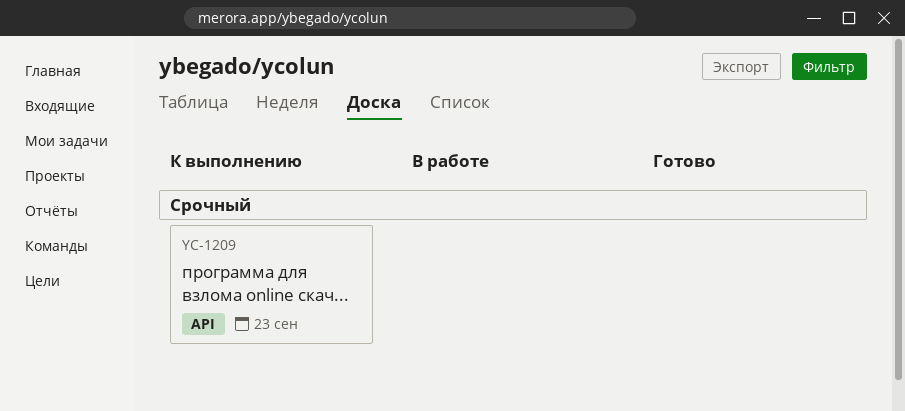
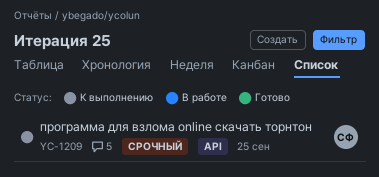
YC-1209, due: Sep 23 -> Sep 25

